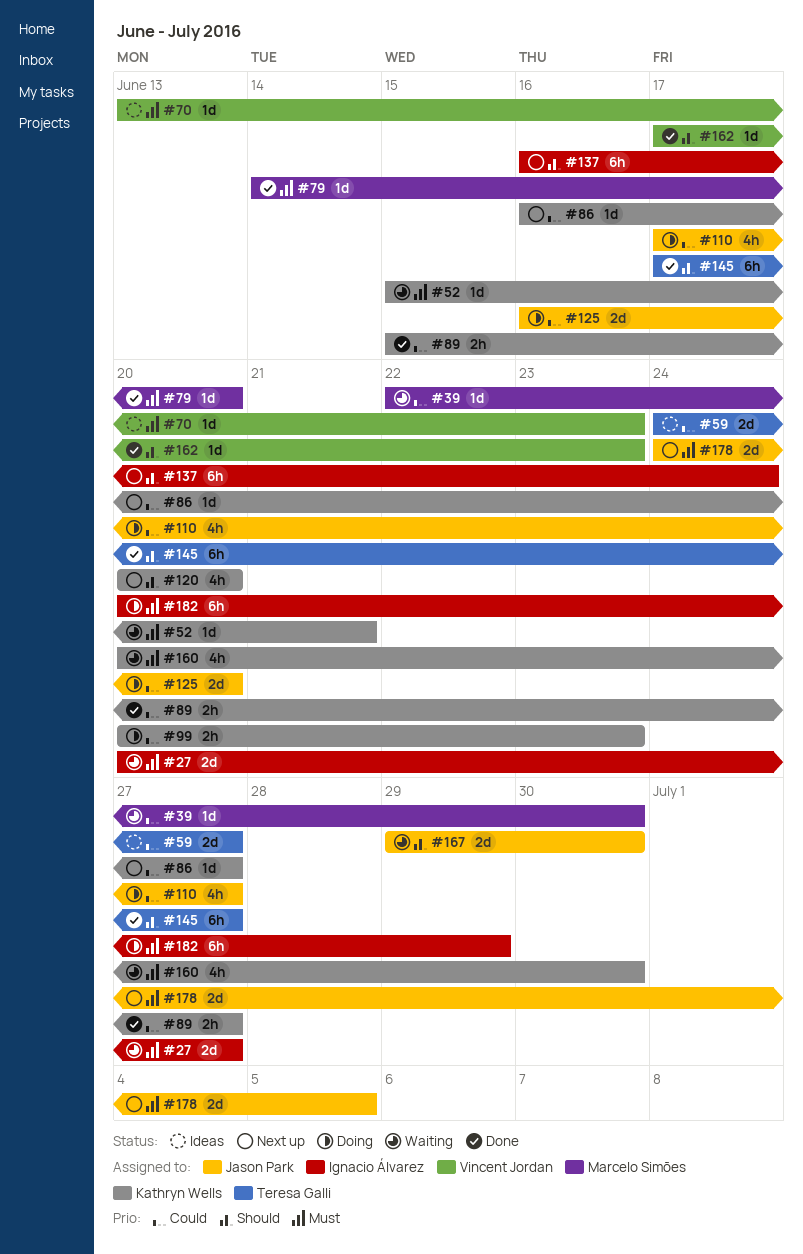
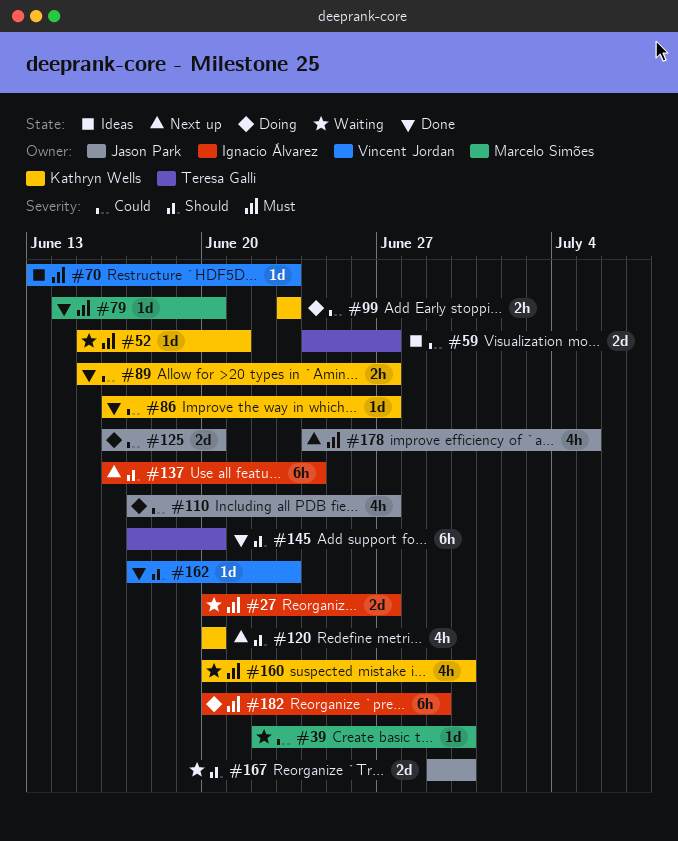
#86, status: Next up -> Done
#99, start: Jun 20 -> Jun 23
#145, due: Jun 27 -> Jun 20
#178, estimate: 2d -> 4h

